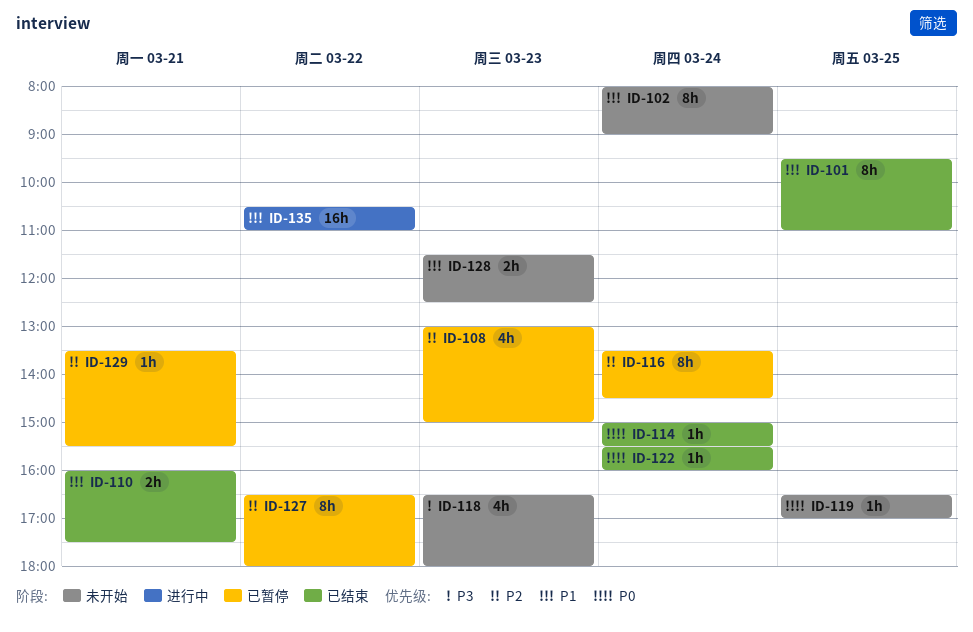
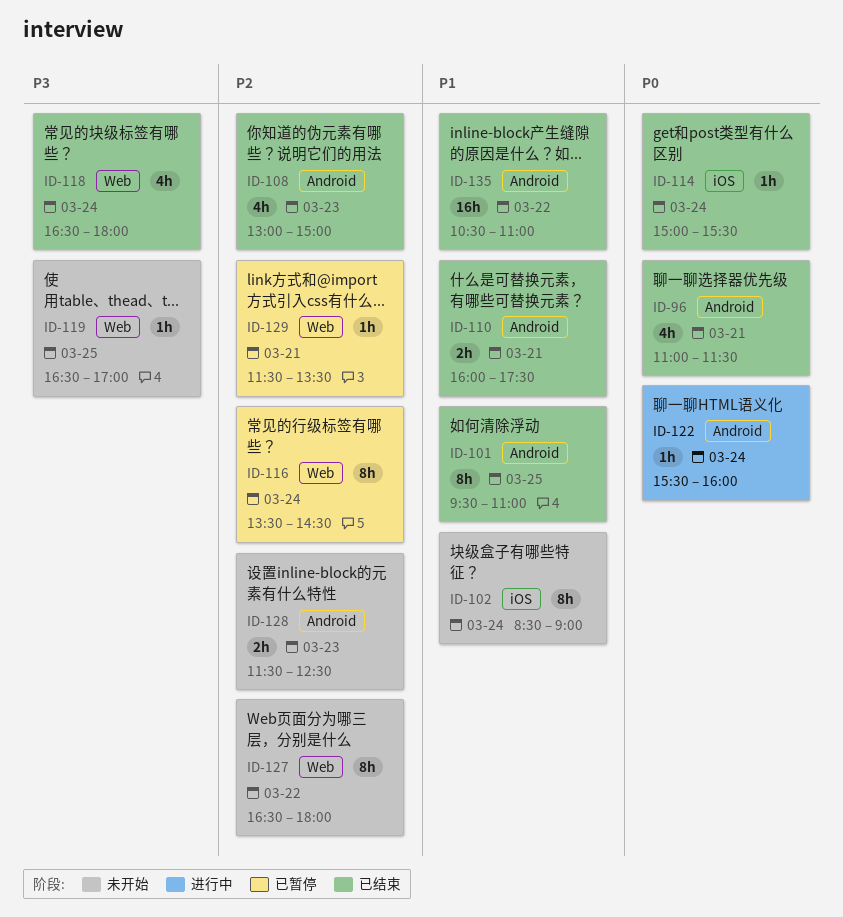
ID-96: none -> present
ID-102, begins: 08:00 -> 08:30
ID-108, status: 已暂停 -> 已结束
ID-118, status: 未开始 -> 已结束
ID-118, day: Mar 23 -> Mar 24
ID-119, priority: P0 -> P3
ID-122, status: 已结束 -> 进行中
ID-127, status: 已暂停 -> 未开始
ID-128, priority: P1 -> P2
ID-129, begins: 13:30 -> 11:30
ID-129, ends: 15:30 -> 13:30
ID-135, status: 进行中 -> 已结束

